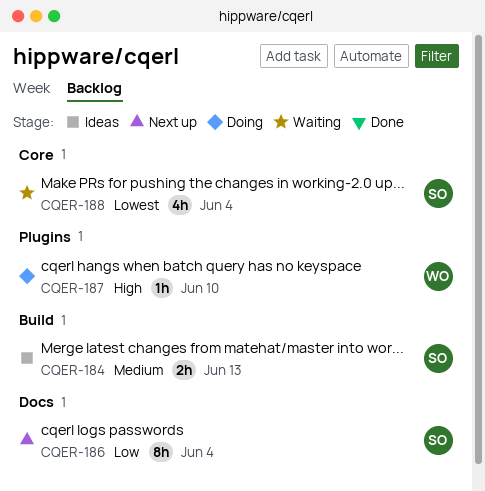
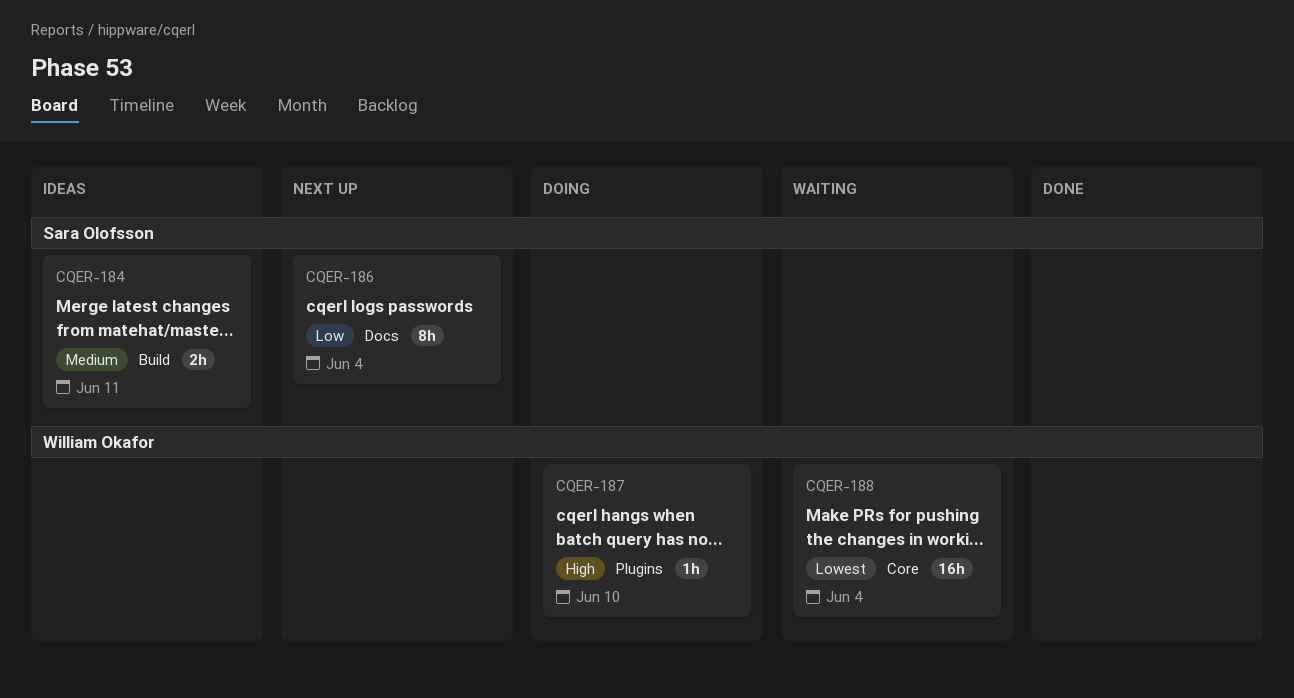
CQER-184, due: Jun 13 -> Jun 11
CQER-188, owner: Sara Olofsson -> William Okafor
CQER-188, estimate: 4h -> 16h

